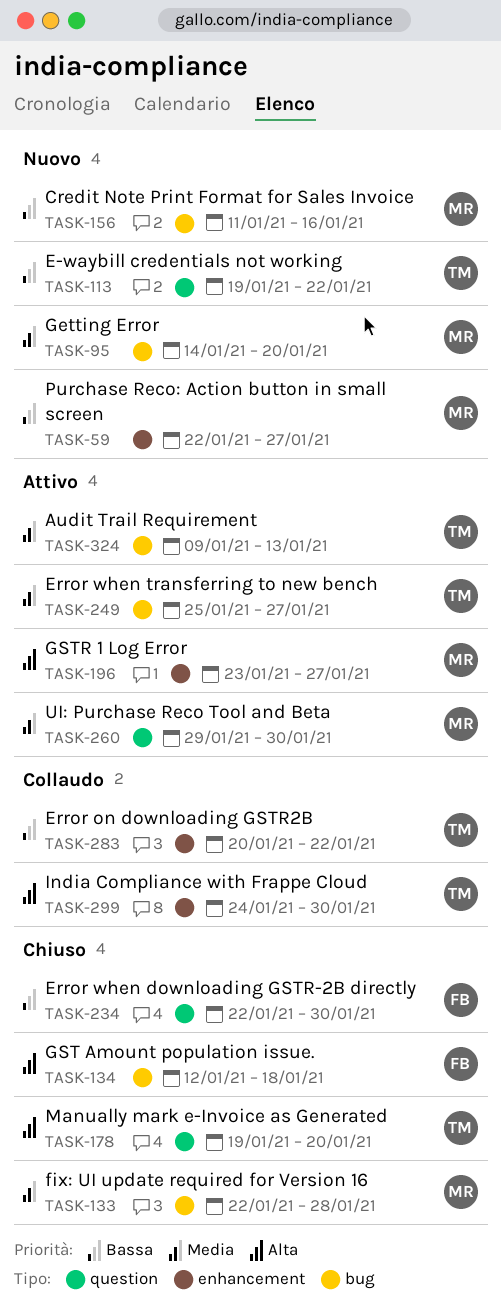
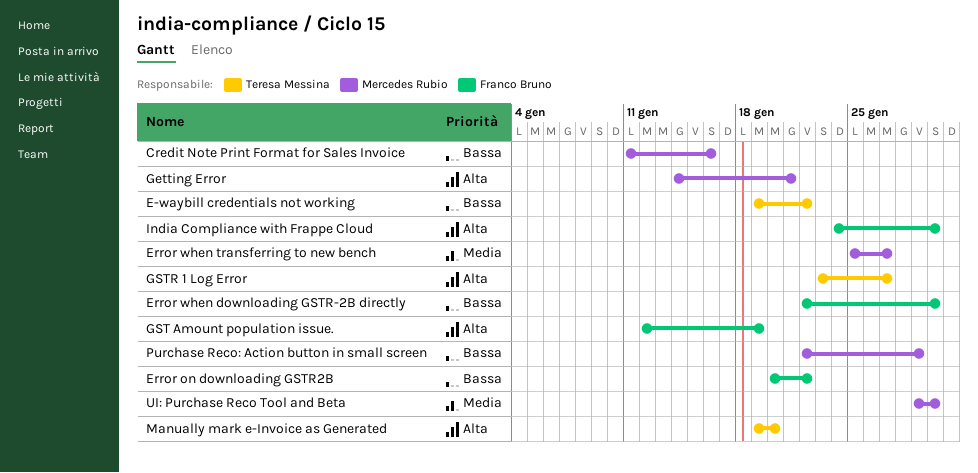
Audit Trail Requirement: present -> none
Error on downloading GSTR2B, owner: Teresa Messina -> Franco Bruno
Error when transferring to new bench, owner: Teresa Messina -> Mercedes Rubio
fix: UI update required for Version 16: present -> none
Getting Error, priority: Media -> Alta
Getting Error, due: Jan 20 -> Jan 21
GST Amount population issue., due: Jan 18 -> Jan 19
GSTR 1 Log Error, owner: Mercedes Rubio -> Teresa Messina
India Compliance with Frappe Cloud, owner: Teresa Messina -> Franco Bruno
Purchase Reco: Action button in small screen, due: Jan 27 -> Jan 29

